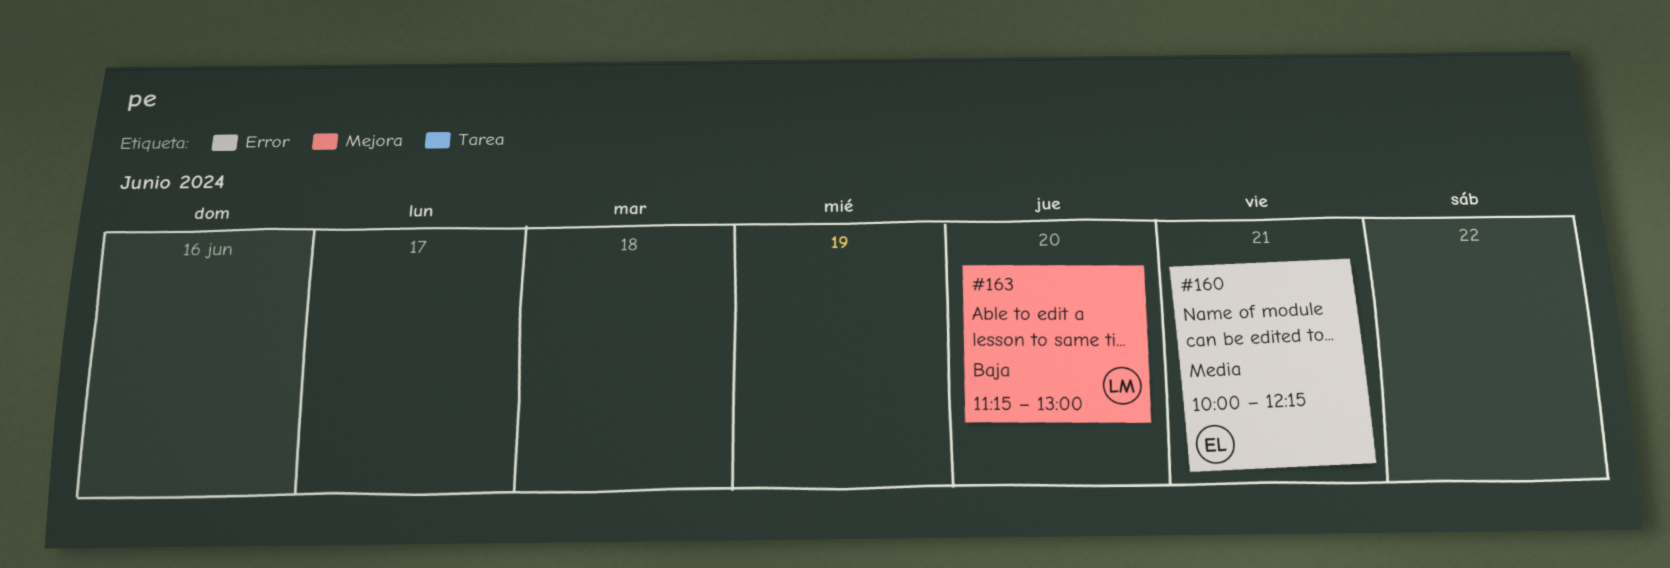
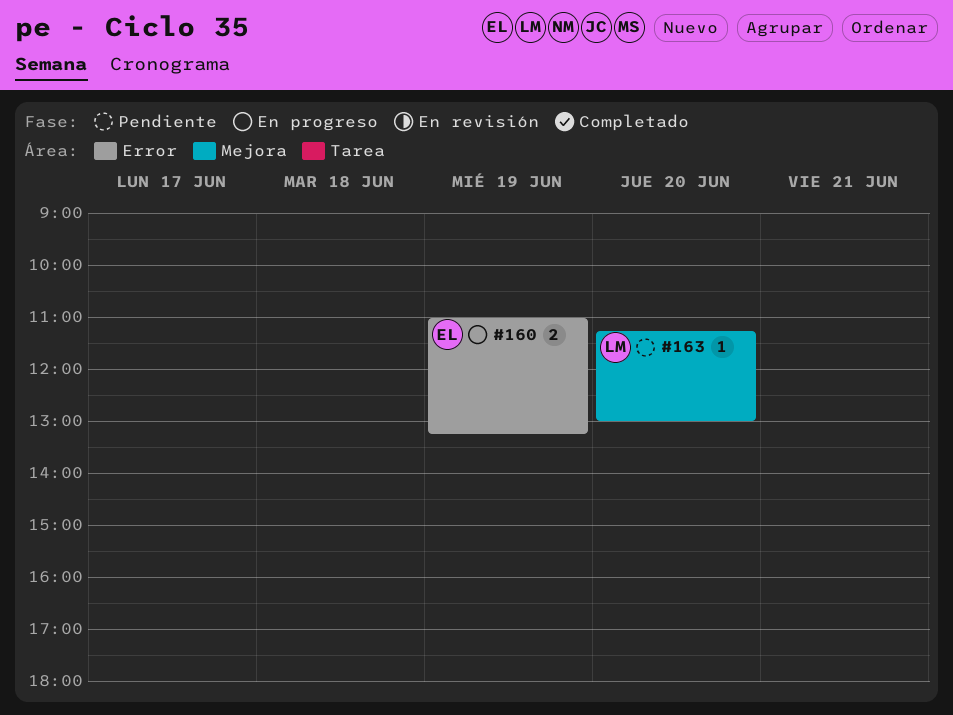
#160, day: Jun 21 -> Jun 19
#160, begins: 10:00 -> 11:00
#160, ends: 12:15 -> 13:15

